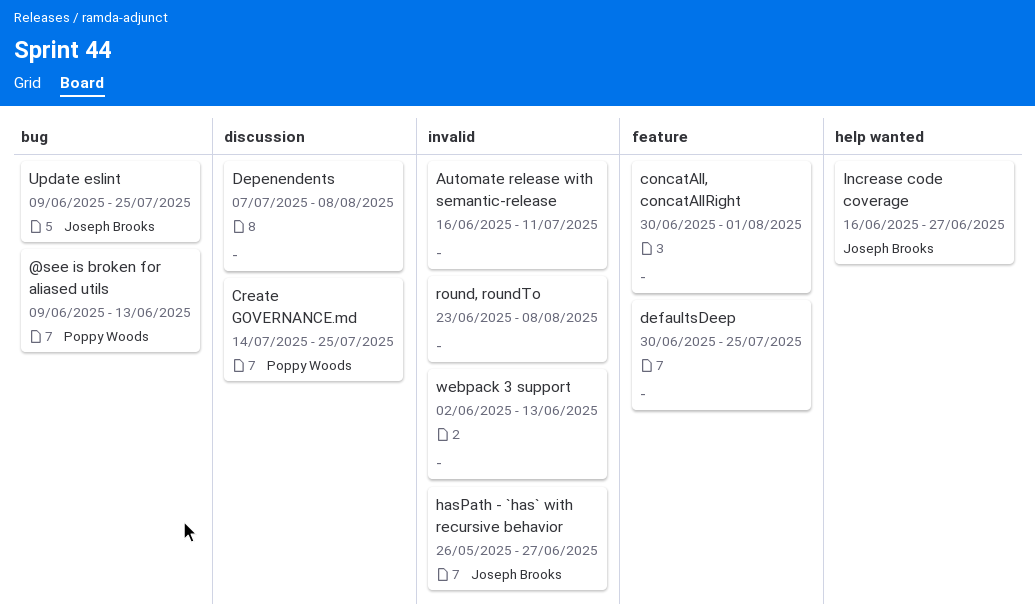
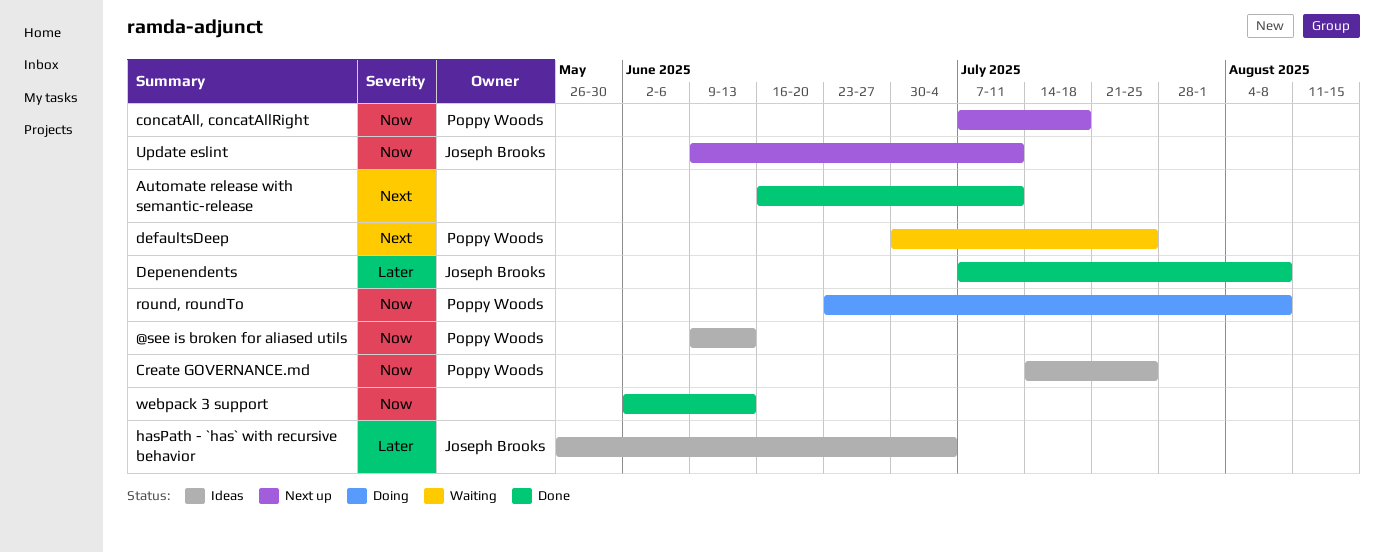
concatAll, concatAllRight, owner: none -> Poppy Woods
concatAll, concatAllRight, start: Jun 30 -> Jul 7
concatAll, concatAllRight, due: Aug 1 -> Jul 18
defaultsDeep, owner: none -> Poppy Woods
Depenendents, owner: none -> Joseph Brooks
hasPath - `has` with recursive behavior, due: Jun 27 -> Jul 4
Increase code coverage: present -> none
round, roundTo, owner: none -> Poppy Woods
Update eslint, due: Jul 25 -> Jul 11

